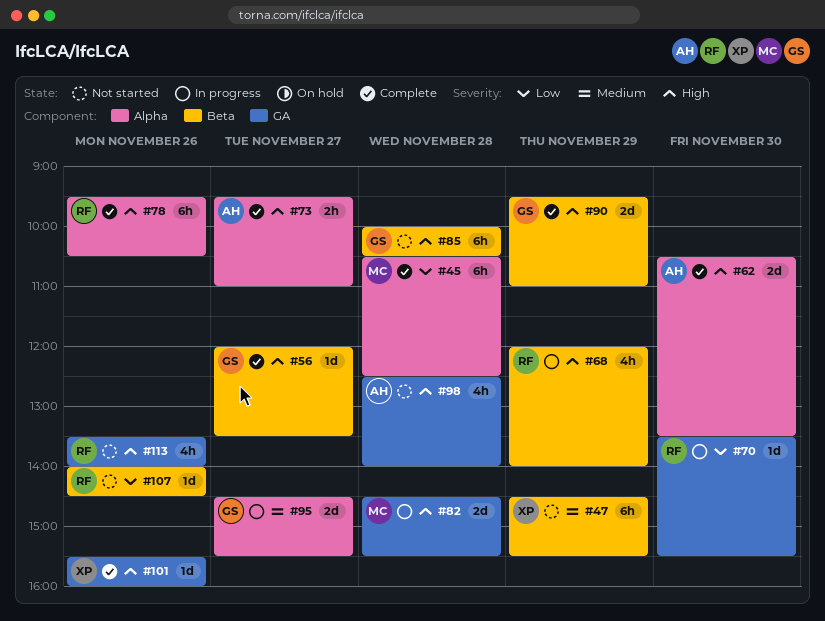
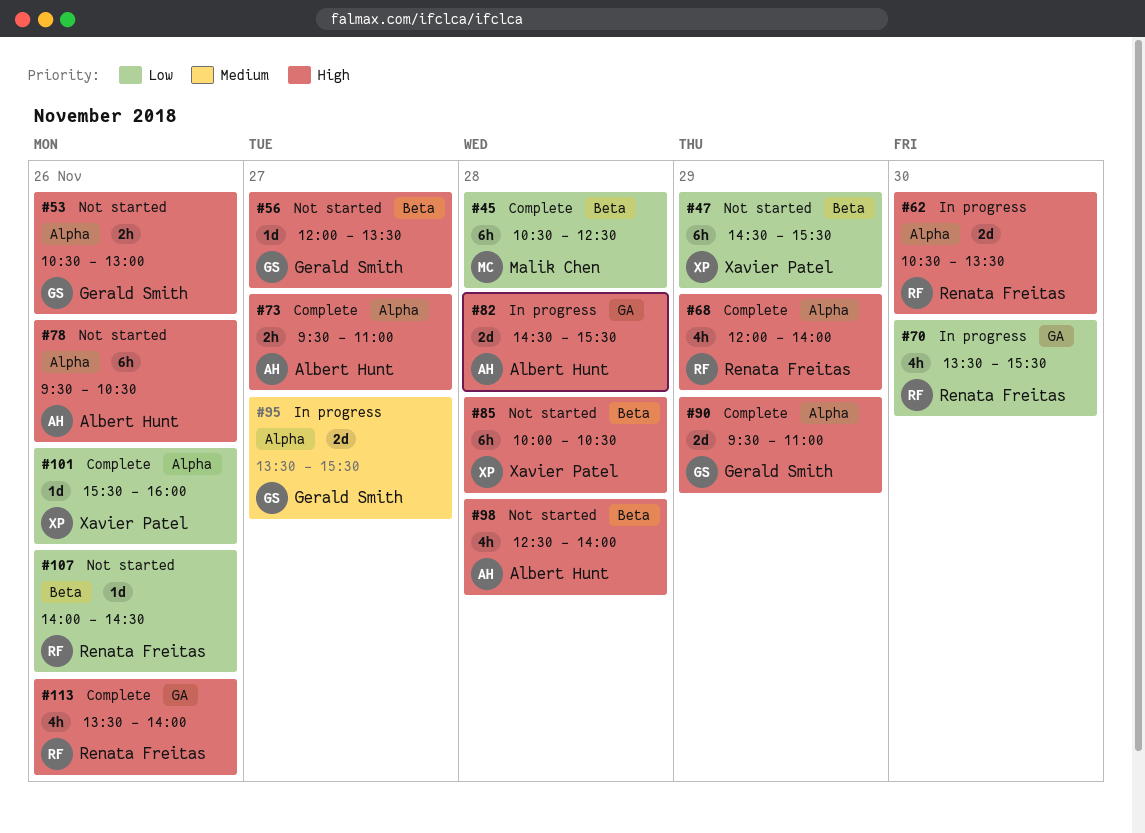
#45, label: Alpha -> Beta
#47, priority: Medium -> Low
#53: none -> present
#56, status: Complete -> Not started
#62, status: Complete -> In progress
#62, owner: Albert Hunt -> Renata Freitas
#68, status: In progress -> Complete
#68, label: Beta -> Alpha
#70, estimate: 1d -> 4h
#78, status: Complete -> Not started
#78, owner: Renata Freitas -> Albert Hunt
#82, owner: Malik Chen -> Albert Hunt
#85, owner: Gerald Smith -> Xavier Patel
#90, label: Beta -> Alpha
#95, begins: 14:30 -> 13:30
#98, label: GA -> Beta
#101, priority: High -> Low
#101, label: GA -> Alpha
#113, status: Not started -> Complete

